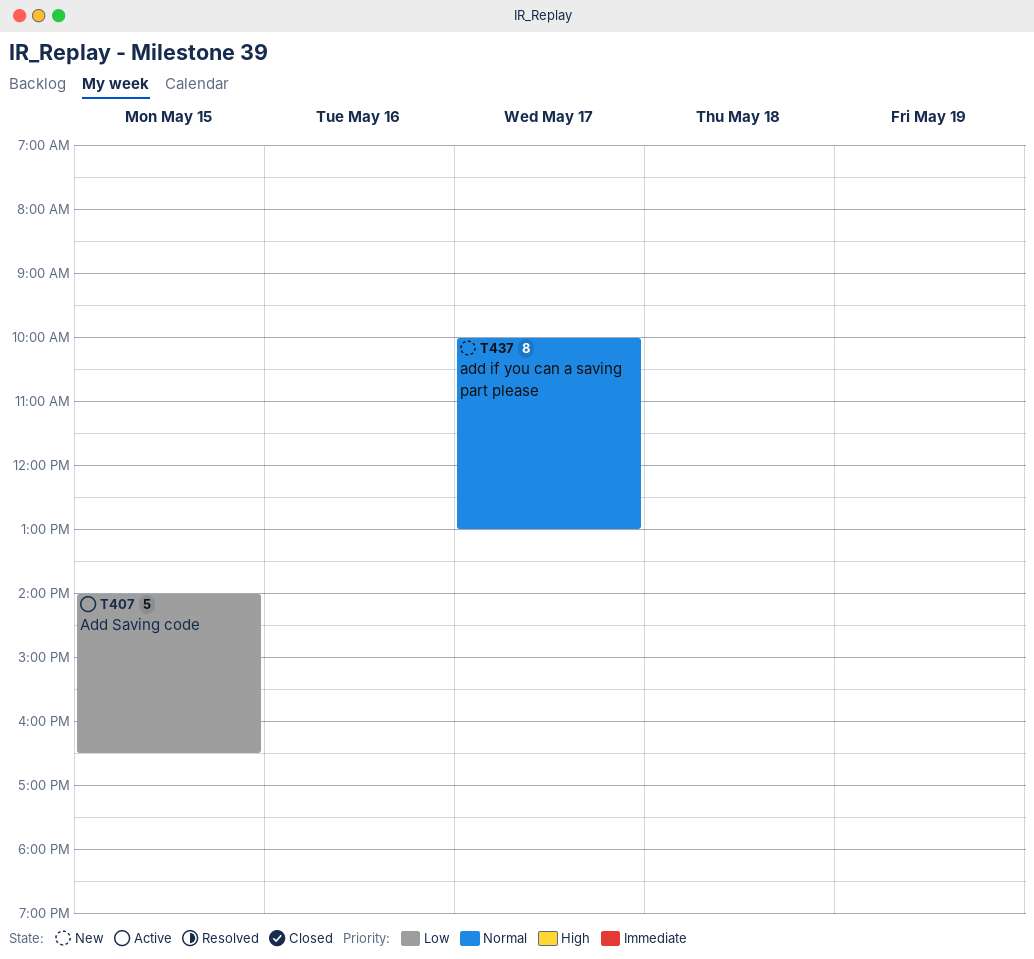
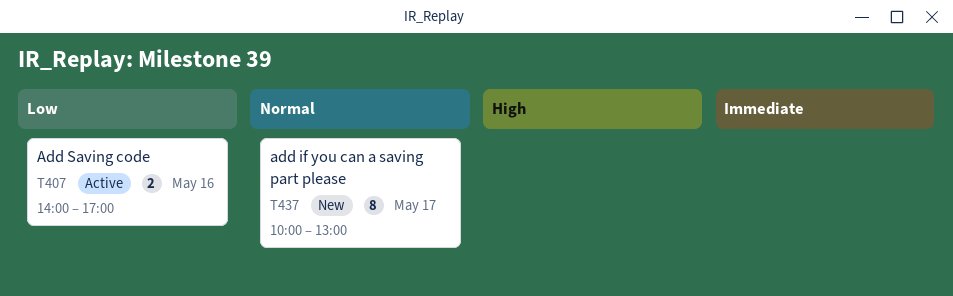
T407, estimate: 5 -> 2
T407, day: May 15 -> May 16
T407, ends: 16:30 -> 17:00

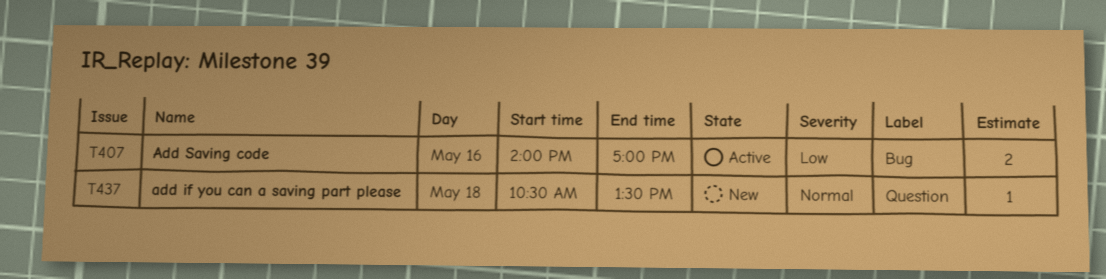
T437, estimate: 8 -> 1
T437, day: May 17 -> May 18
T437, begins: 10:00 -> 10:30
T437, ends: 13:00 -> 13:30

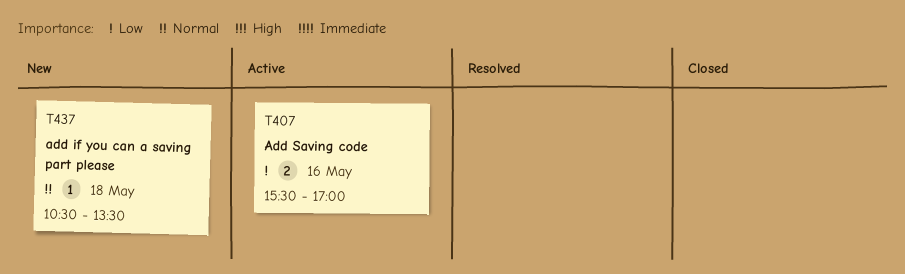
T407, begins: 14:00 -> 15:30

